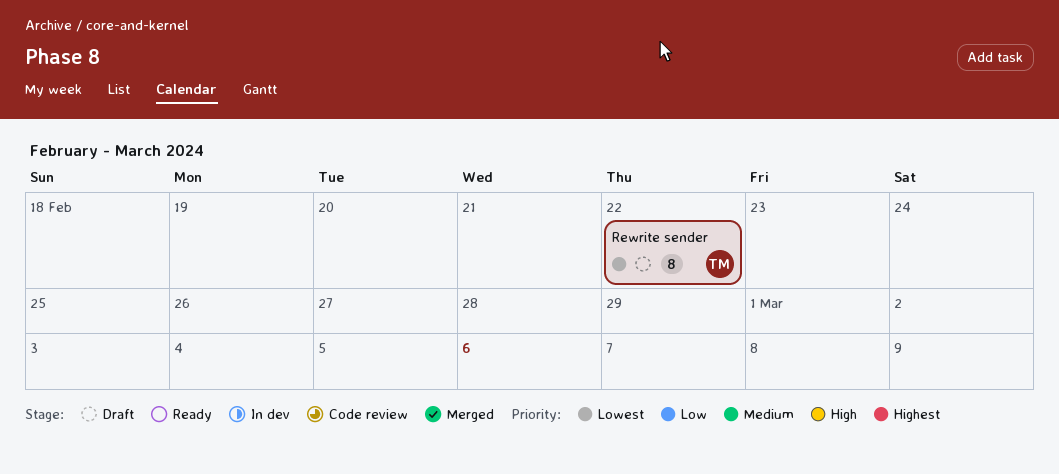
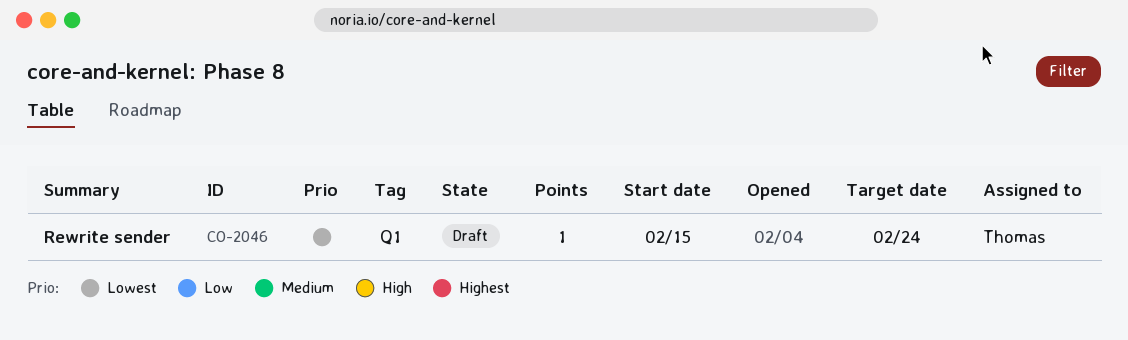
Rewrite sender, estimate: 8 -> 1
Rewrite sender, due: Feb 22 -> Feb 24

